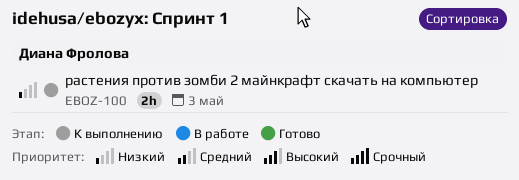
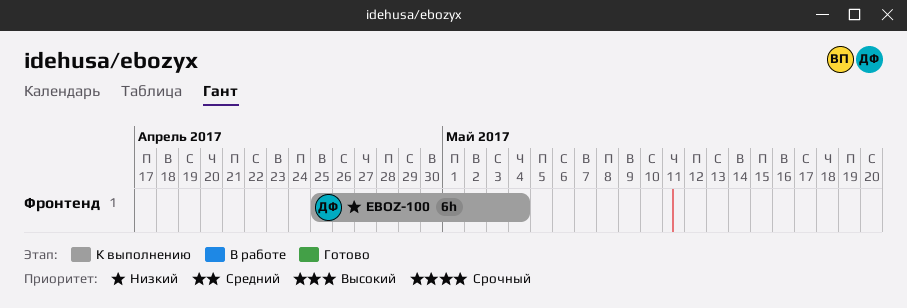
EBOZ-100, estimate: 2h -> 6h
EBOZ-100, due: May 3 -> May 4

